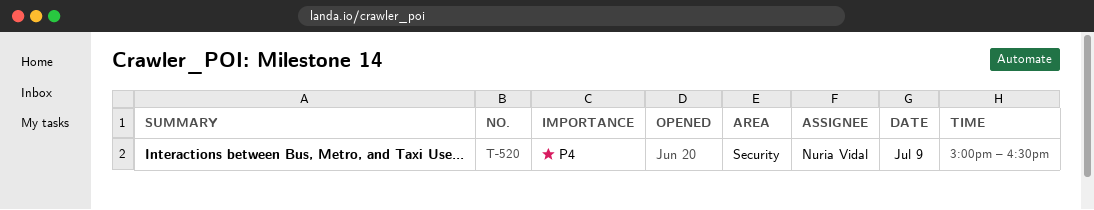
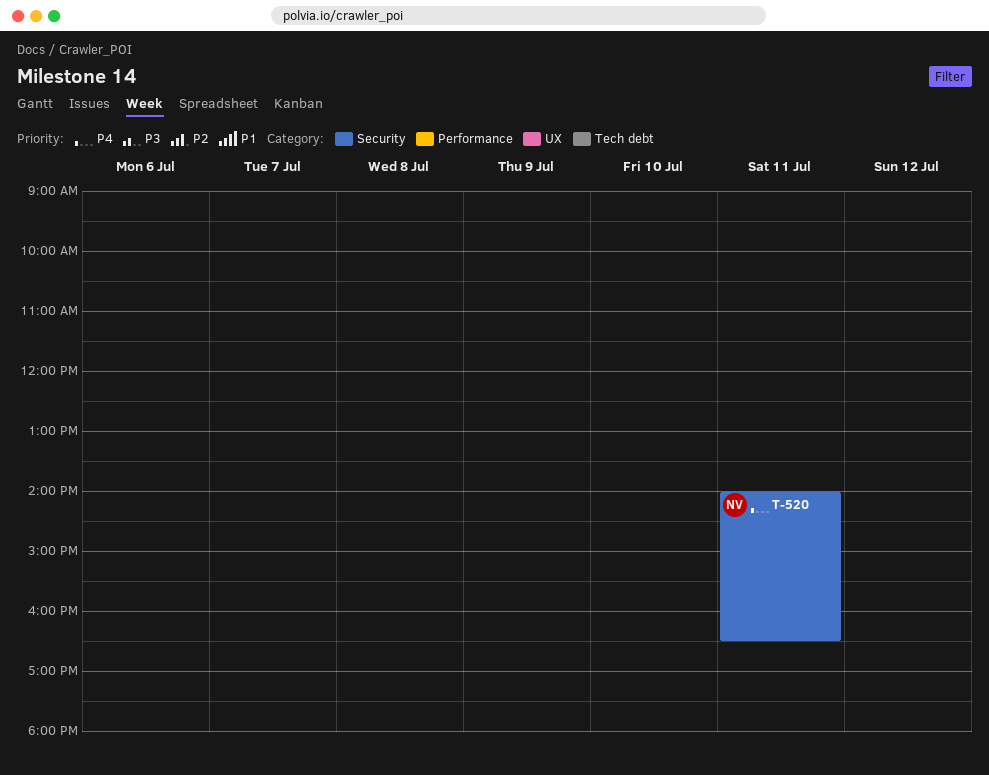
T-520, day: Jul 9 -> Jul 11
T-520, begins: 15:00 -> 14:00

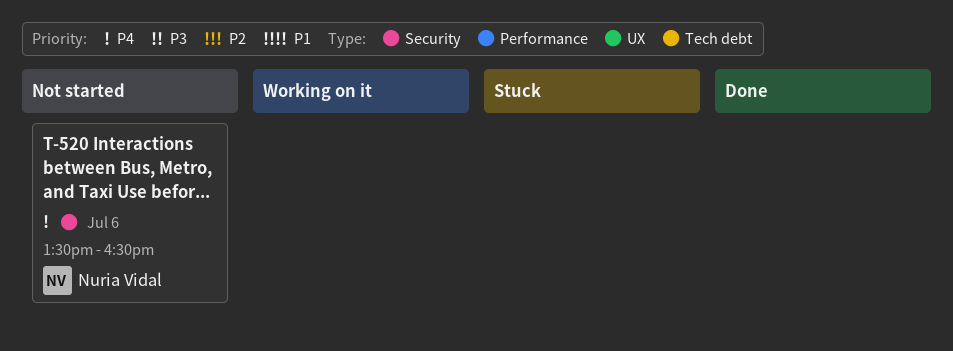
T-520, day: Jul 11 -> Jul 6
T-520, begins: 14:00 -> 13:30

